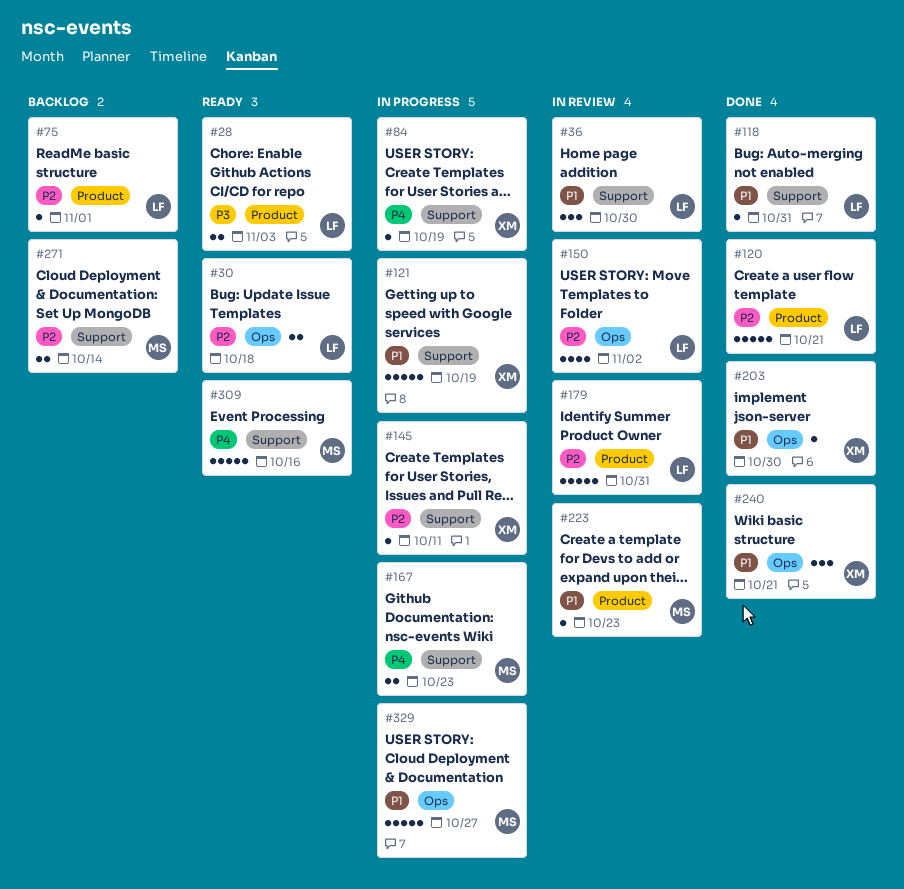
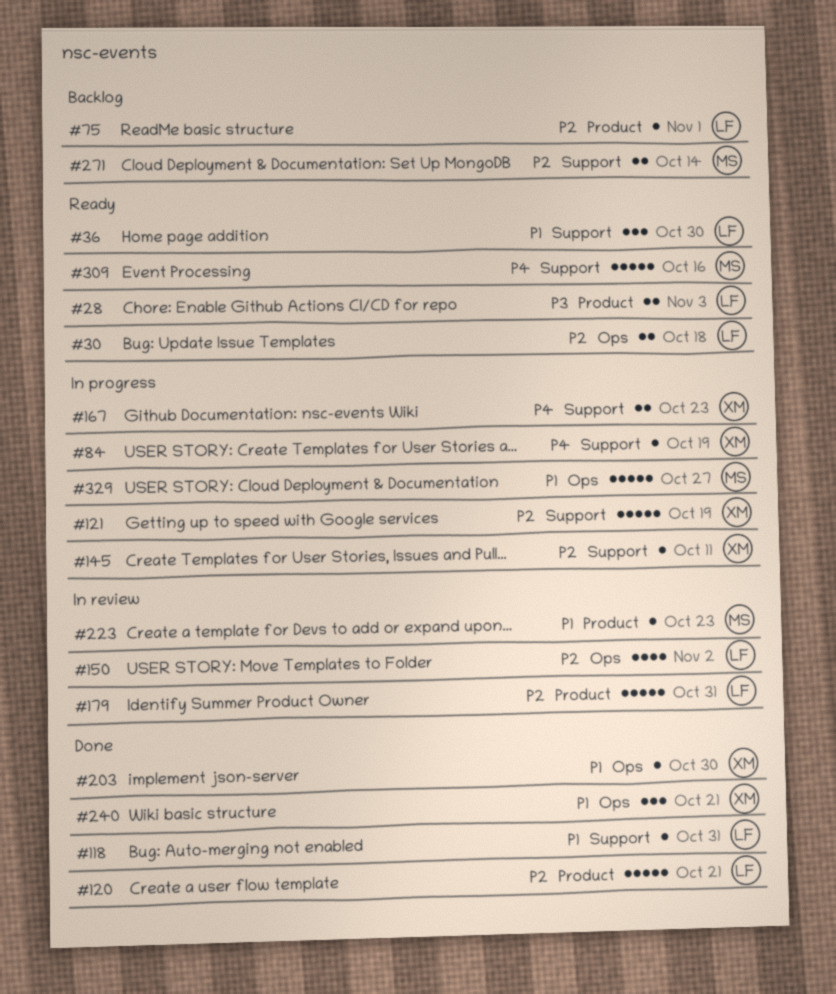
#36, status: In review -> Ready
#121, priority: P1 -> P2
#167, owner: MS -> XM

